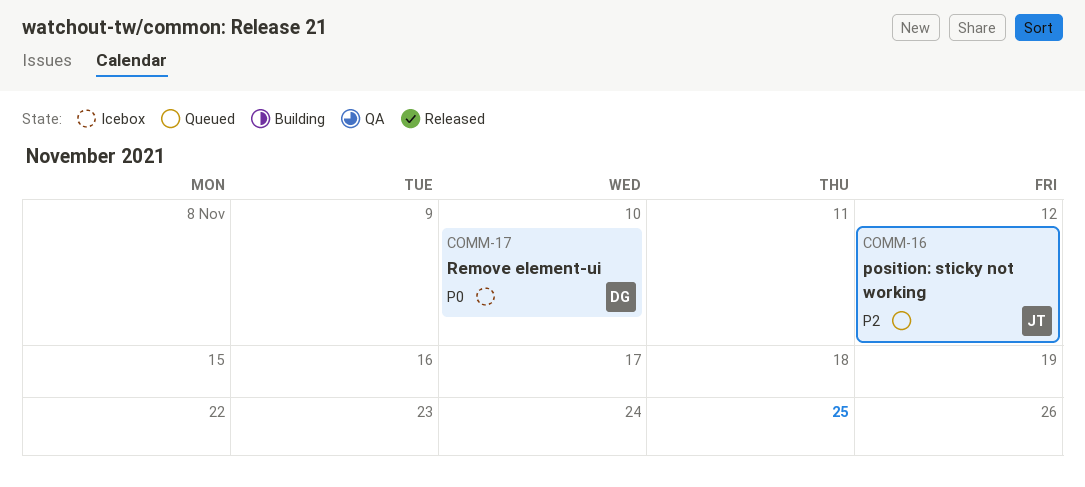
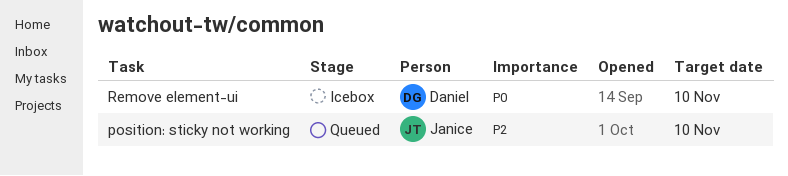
position: sticky not working, due: Nov 12 -> Nov 10

